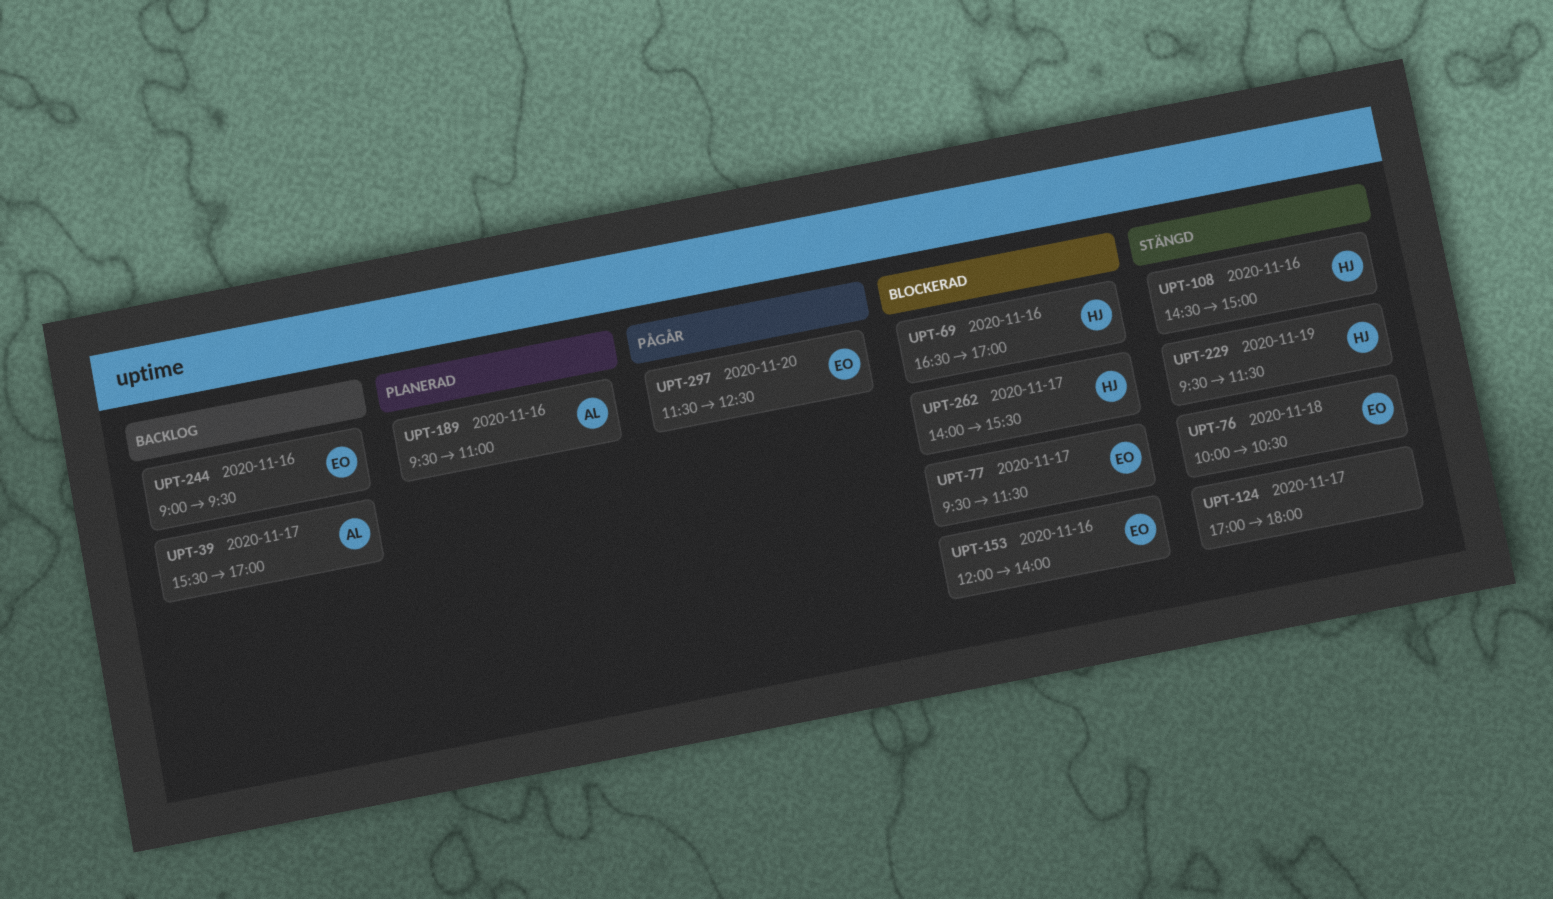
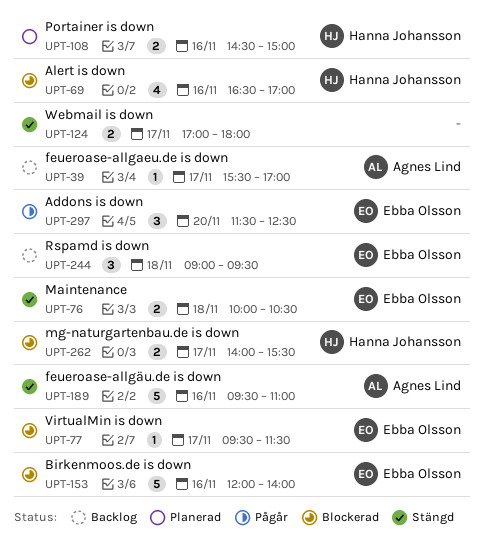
UPT-108, status: Stängd -> Planerad
UPT-189, status: Planerad -> Stängd
UPT-229: present -> none
UPT-244, day: Nov 16 -> Nov 18

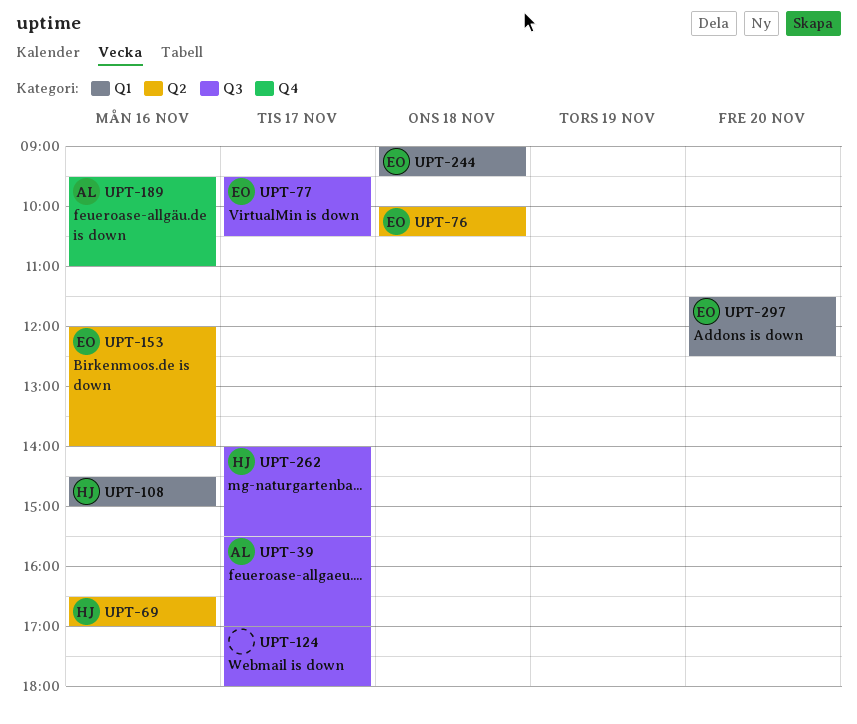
UPT-77, ends: 11:30 -> 10:30

